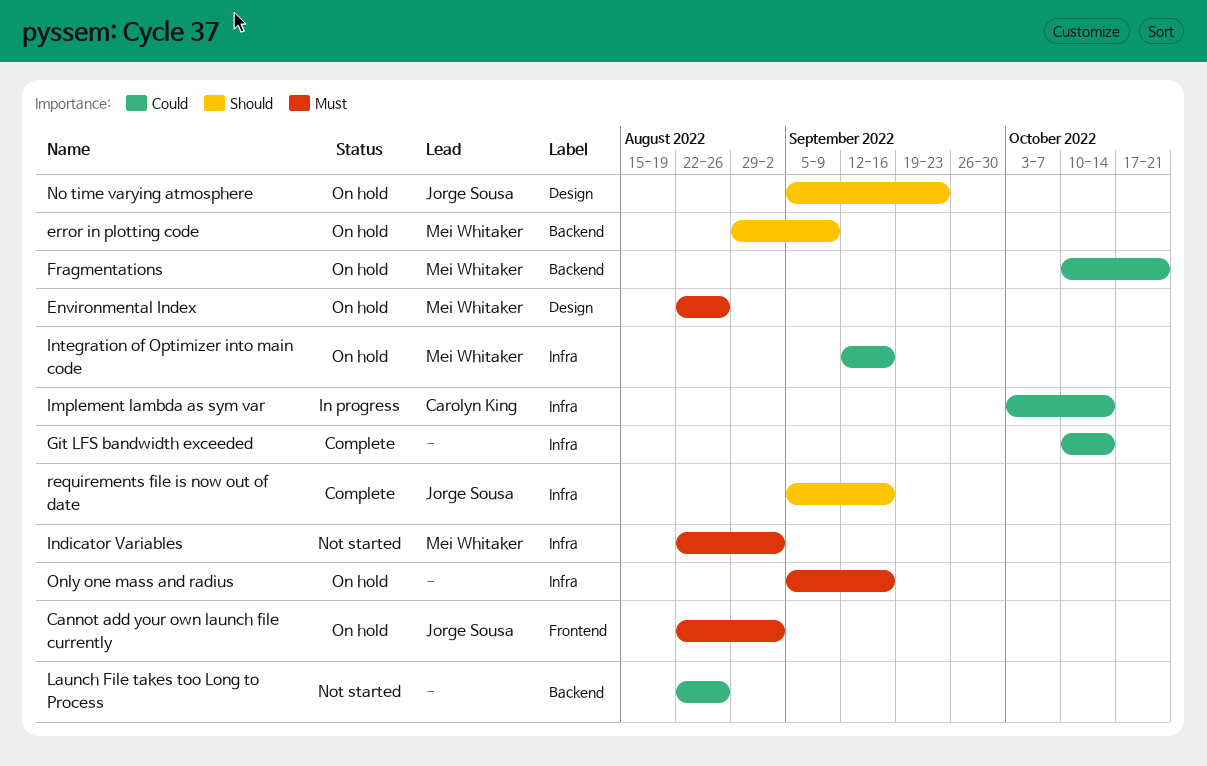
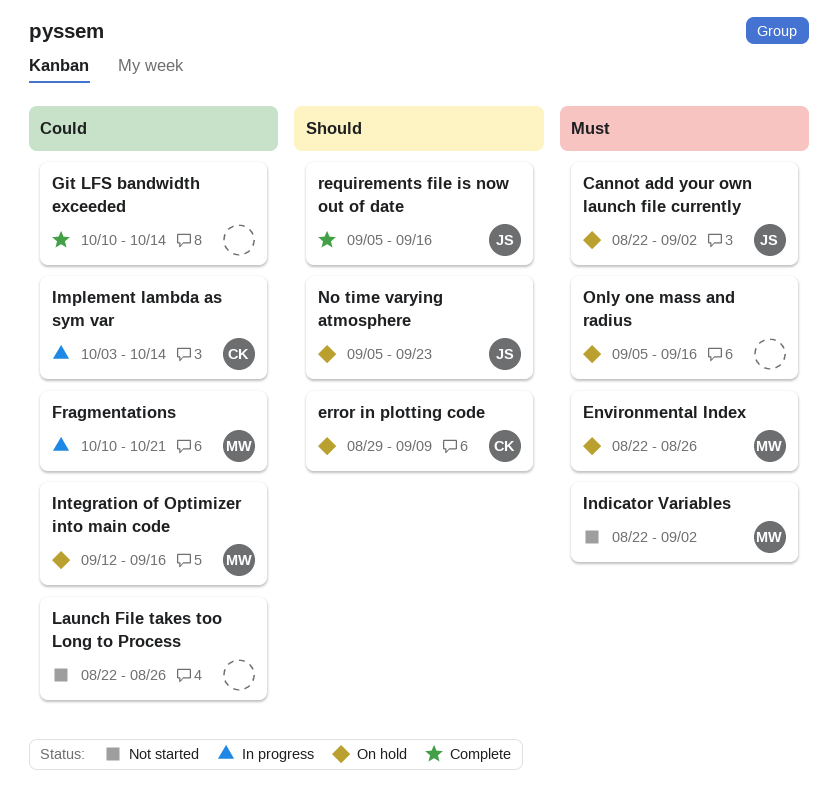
error in plotting code, owner: Mei Whitaker -> Carolyn King
Fragmentations, status: On hold -> In progress

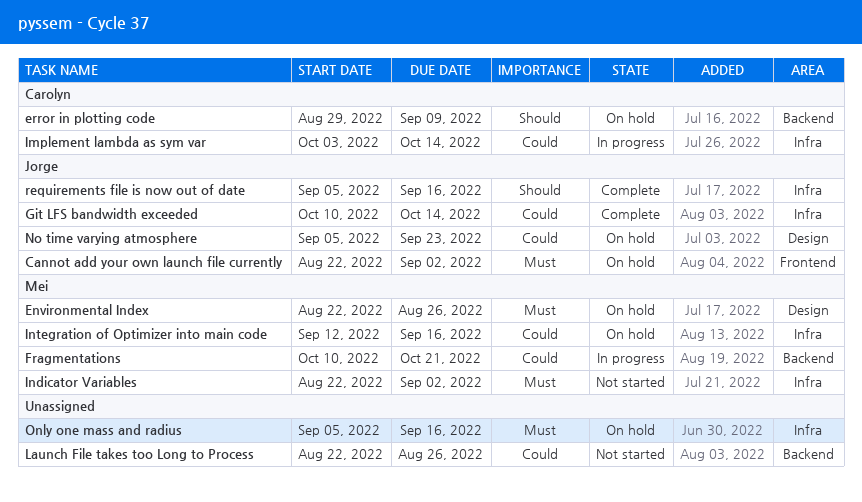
Git LFS bandwidth exceeded, owner: none -> Jorge
No time varying atmosphere, priority: Should -> Could

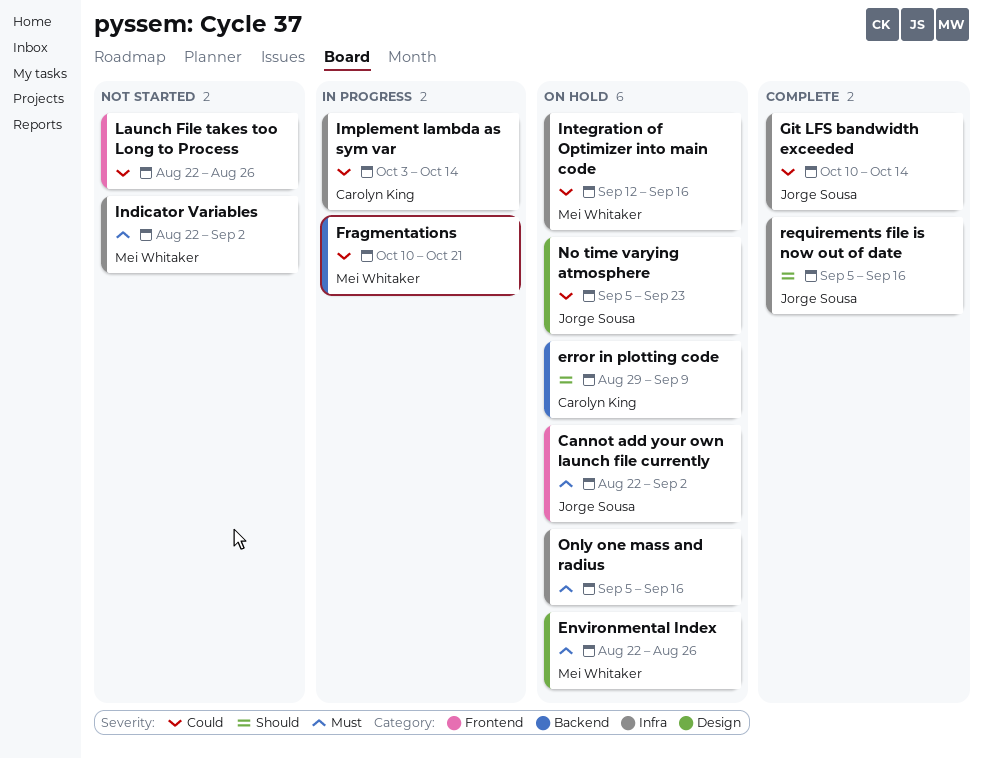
Launch File takes too Long to Process, label: Backend -> Frontend

